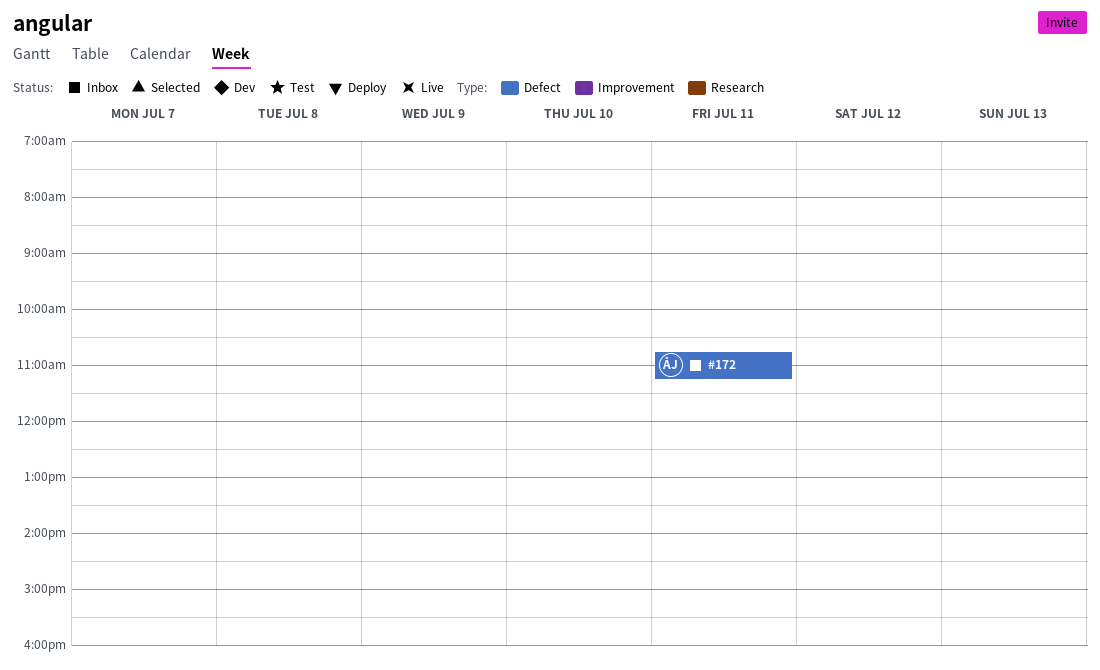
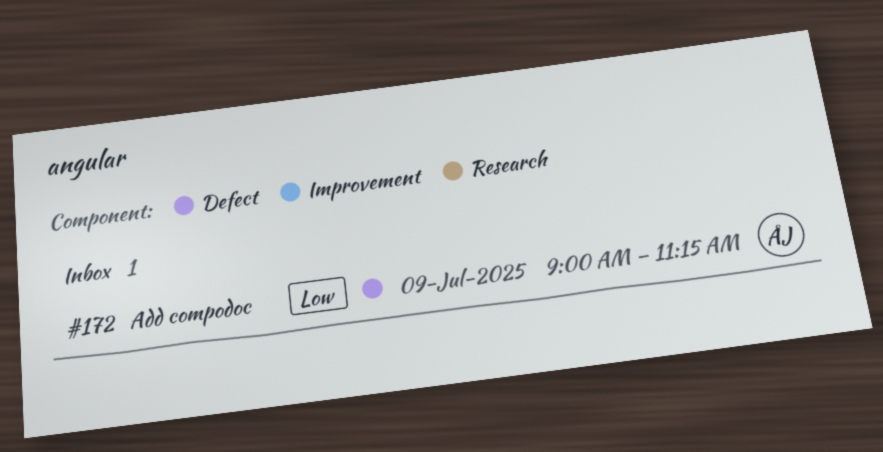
#172, day: Jul 11 -> Jul 9
#172, begins: 10:45 -> 09:00

